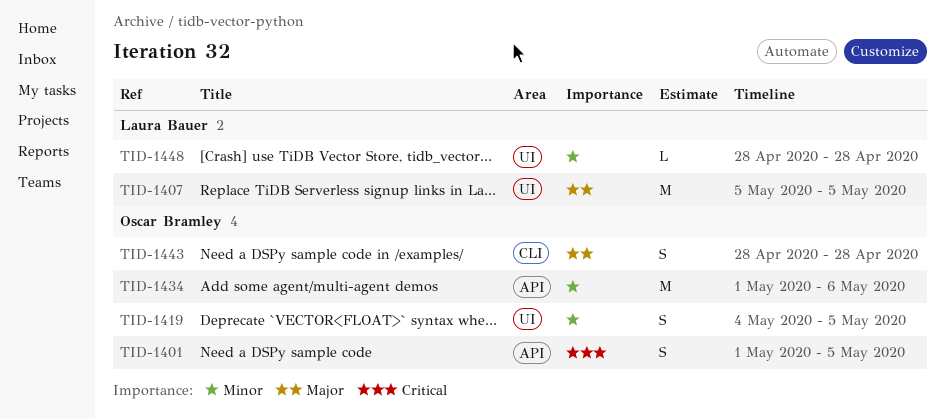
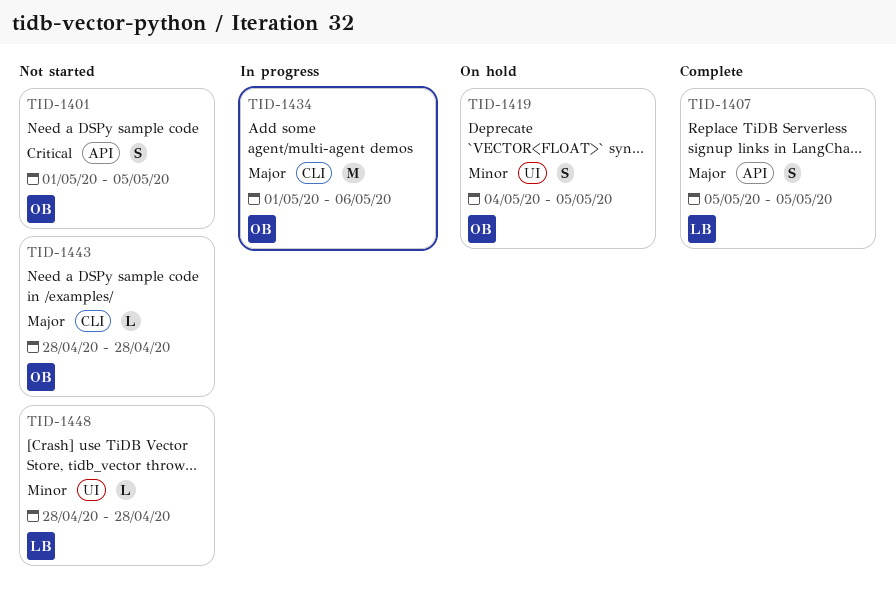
TID-1407, label: UI -> API
TID-1407, estimate: M -> S
TID-1434, priority: Minor -> Major
TID-1434, label: API -> CLI
TID-1443, estimate: S -> L

